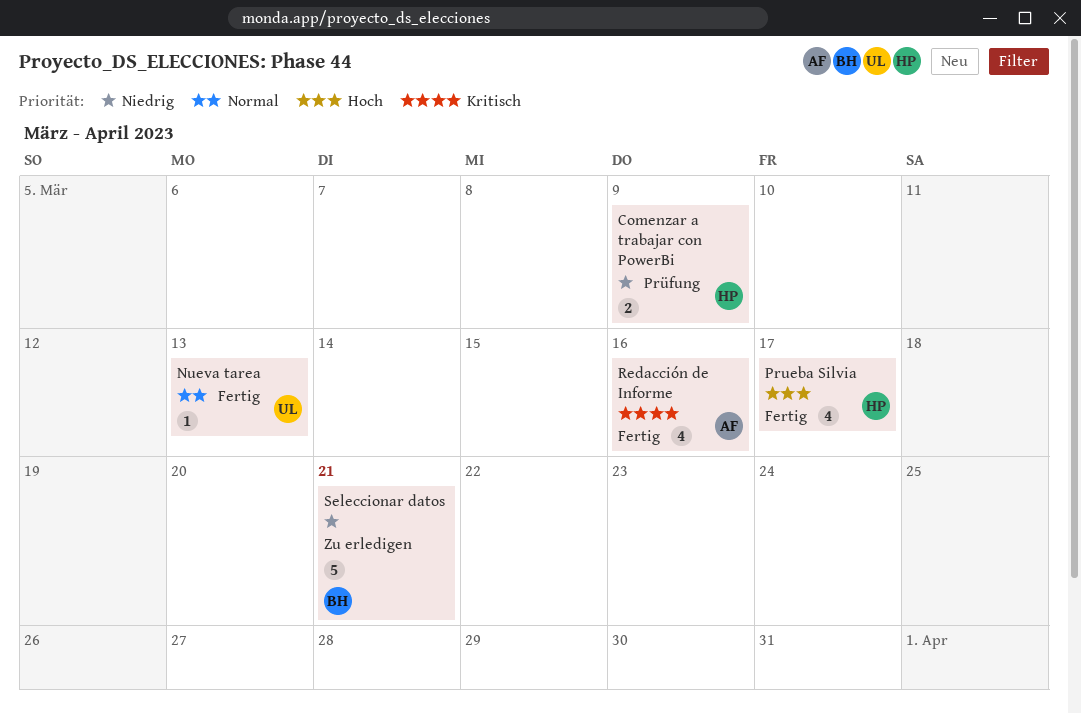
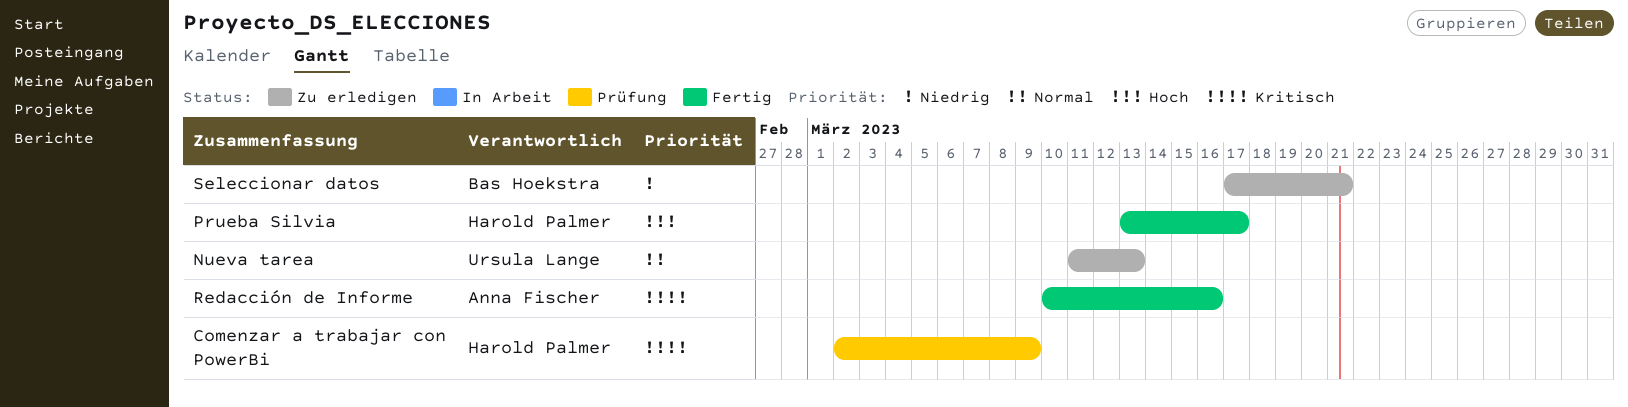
Comenzar a trabajar con PowerBi, priority: Niedrig -> Kritisch
Nueva tarea, status: Fertig -> Zu erledigen

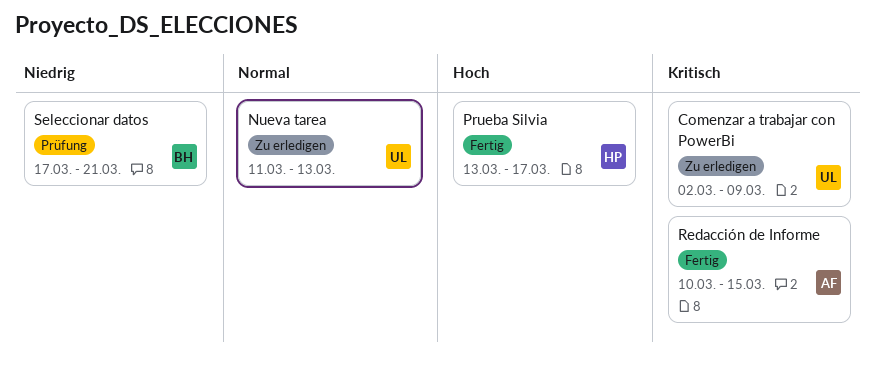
Comenzar a trabajar con PowerBi, status: Prüfung -> Zu erledigen
Comenzar a trabajar con PowerBi, owner: Harold Palmer -> Ursula Lange
Redacción de Informe, due: Mar 16 -> Mar 15
Seleccionar datos, status: Zu erledigen -> Prüfung

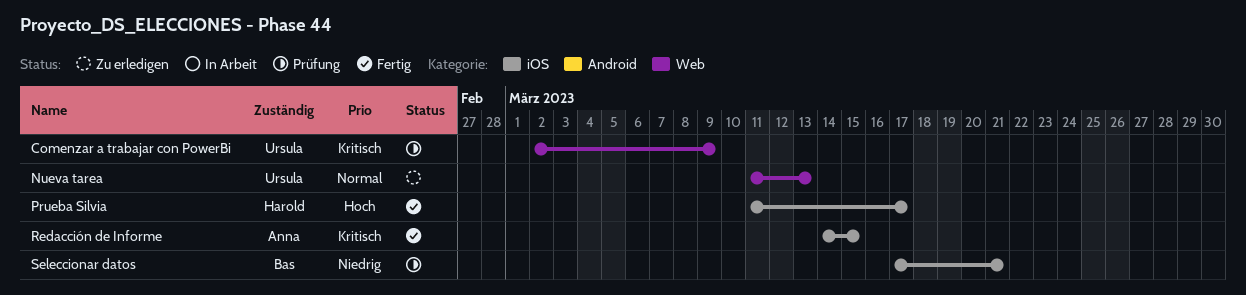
Comenzar a trabajar con PowerBi, status: Zu erledigen -> Prüfung
Prueba Silvia, start: Mar 13 -> Mar 11
Redacción de Informe, start: Mar 10 -> Mar 14

